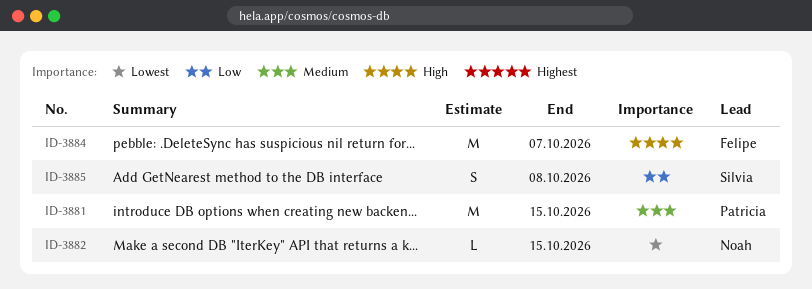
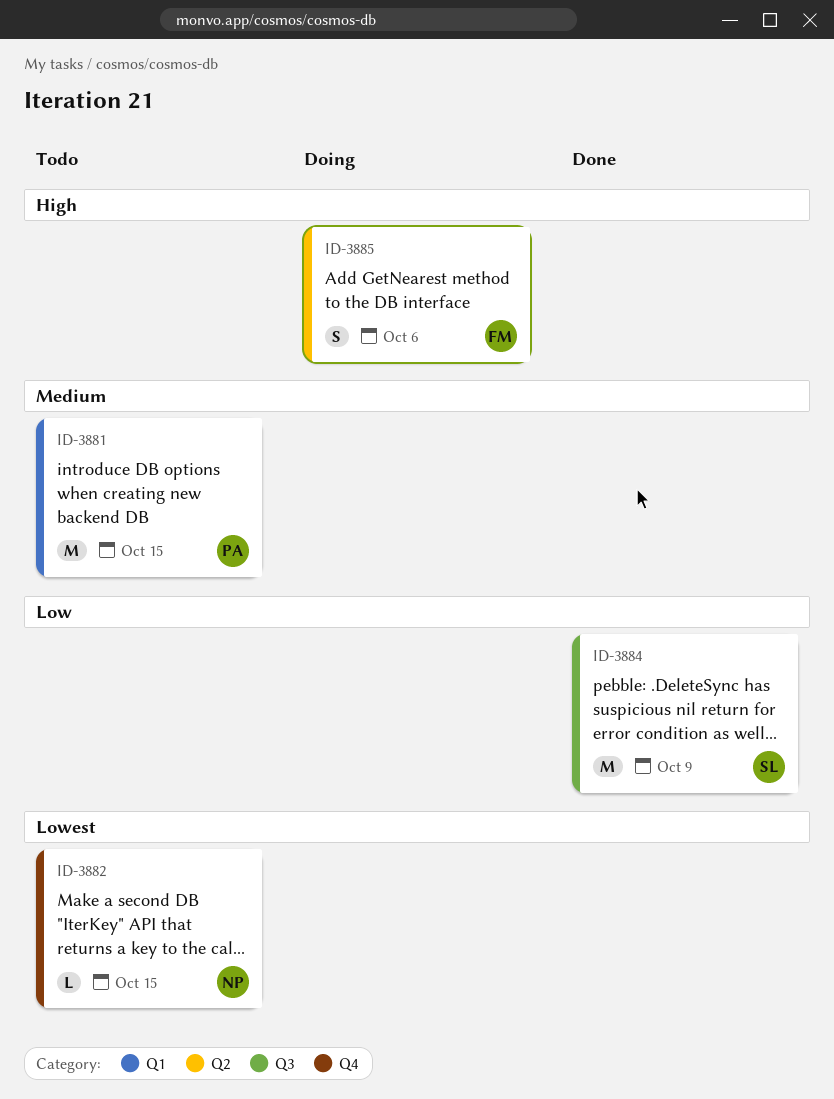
ID-3884, owner: Felipe -> Silvia
ID-3884, priority: High -> Low
ID-3884, due: Oct 7 -> Oct 9
ID-3885, owner: Silvia -> Felipe
ID-3885, priority: Low -> High
ID-3885, due: Oct 8 -> Oct 6

